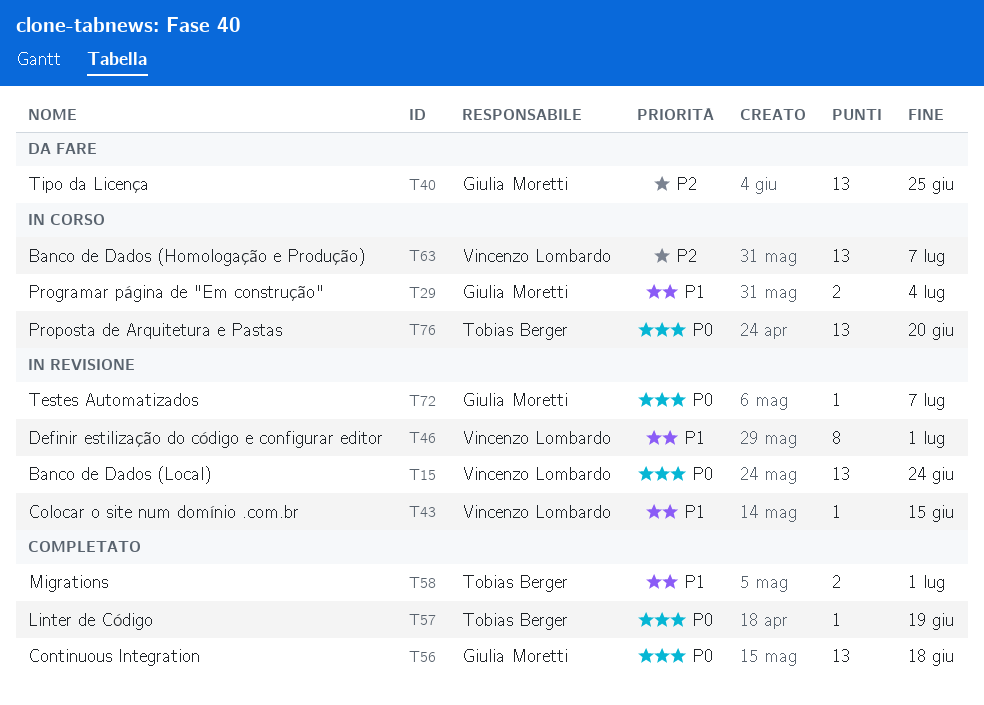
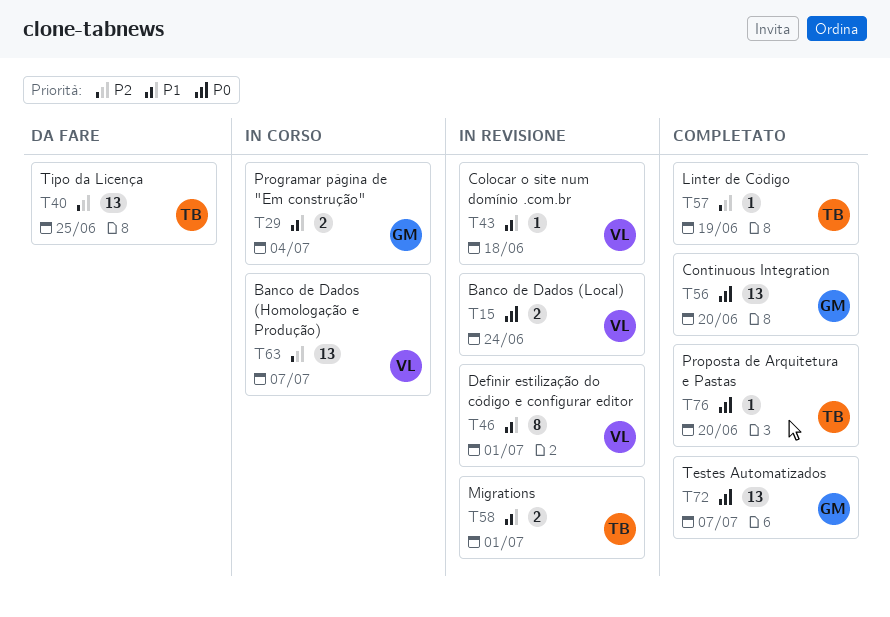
T15, estimate: 13 -> 2
T40, owner: Giulia Moretti -> Tobias Berger
T43, due: Jun 15 -> Jun 18
T56, due: Jun 18 -> Jun 20
T57, priority: P0 -> P2
T58, status: Completato -> In revisione
T72, status: In revisione -> Completato
T72, estimate: 1 -> 13
T76, status: In corso -> Completato
T76, estimate: 13 -> 1

